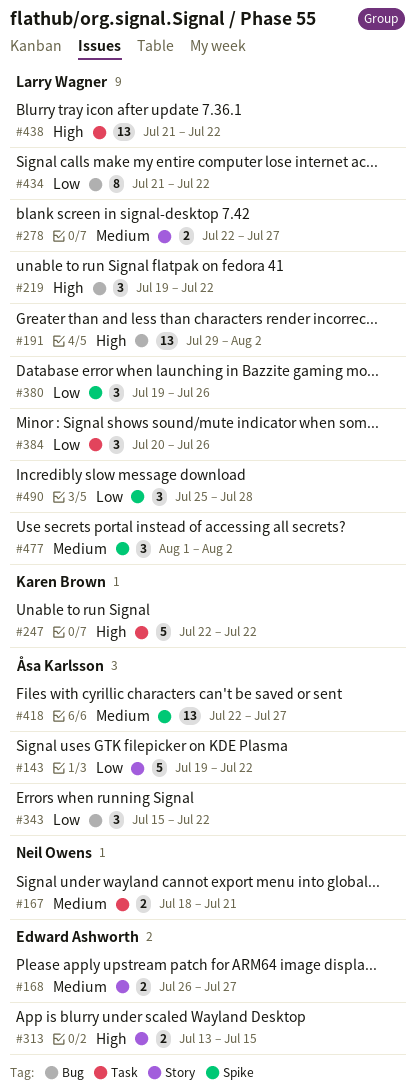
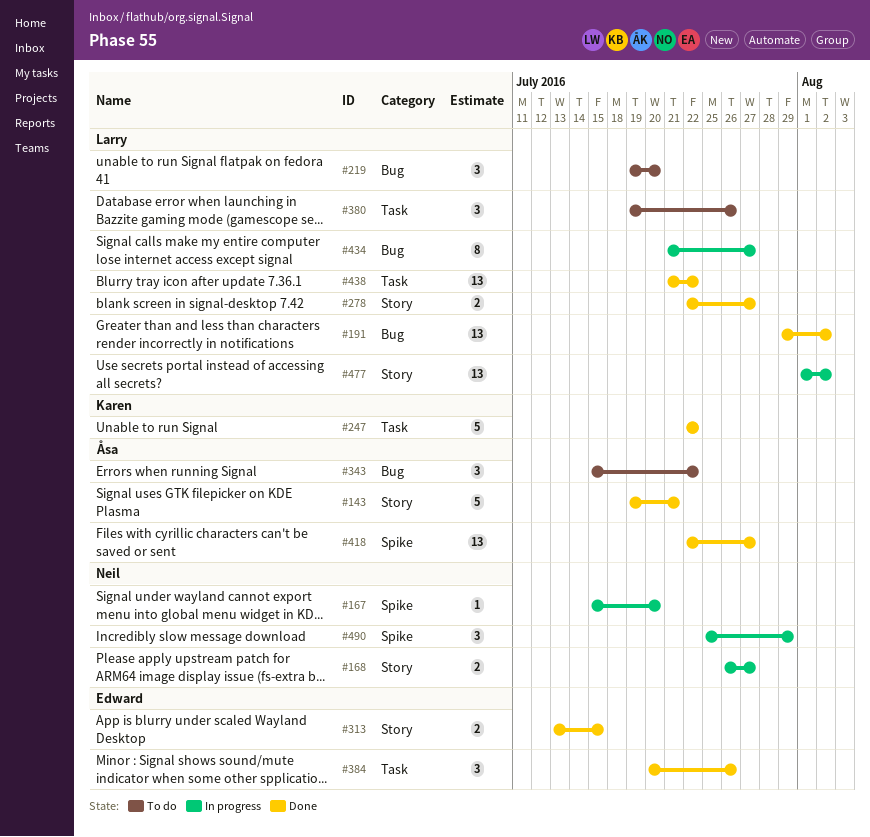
#143, due: Jul 22 -> Jul 21
#167, label: Task -> Spike
#167, estimate: 2 -> 1
#167, start: Jul 18 -> Jul 15
#167, due: Jul 21 -> Jul 20
#168, owner: Edward Ashworth -> Neil Owens
#219, due: Jul 22 -> Jul 20
#380, label: Spike -> Task
#384, owner: Larry Wagner -> Edward Ashworth
#434, due: Jul 22 -> Jul 27
#477, label: Spike -> Story
#477, estimate: 3 -> 13
#490, owner: Larry Wagner -> Neil Owens
#490, due: Jul 28 -> Jul 29

